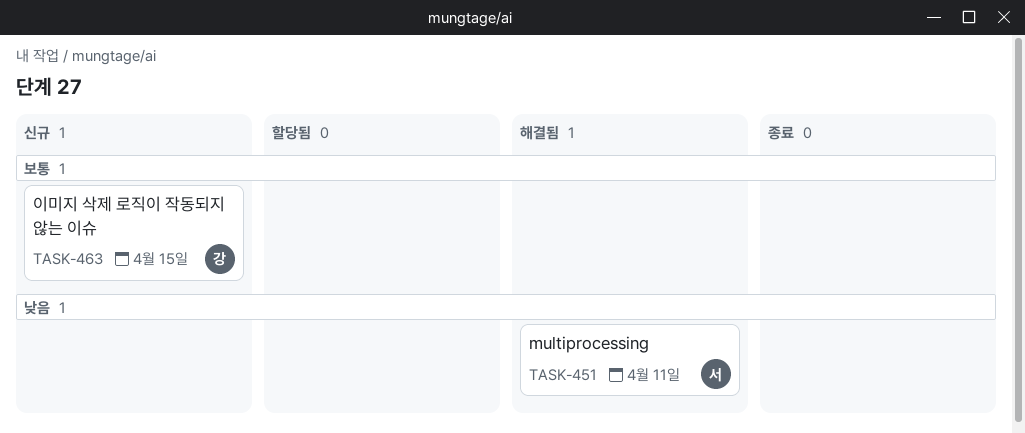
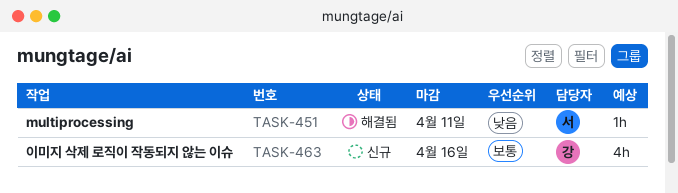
TASK-463, due: Apr 15 -> Apr 16

